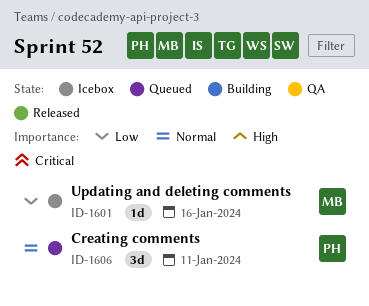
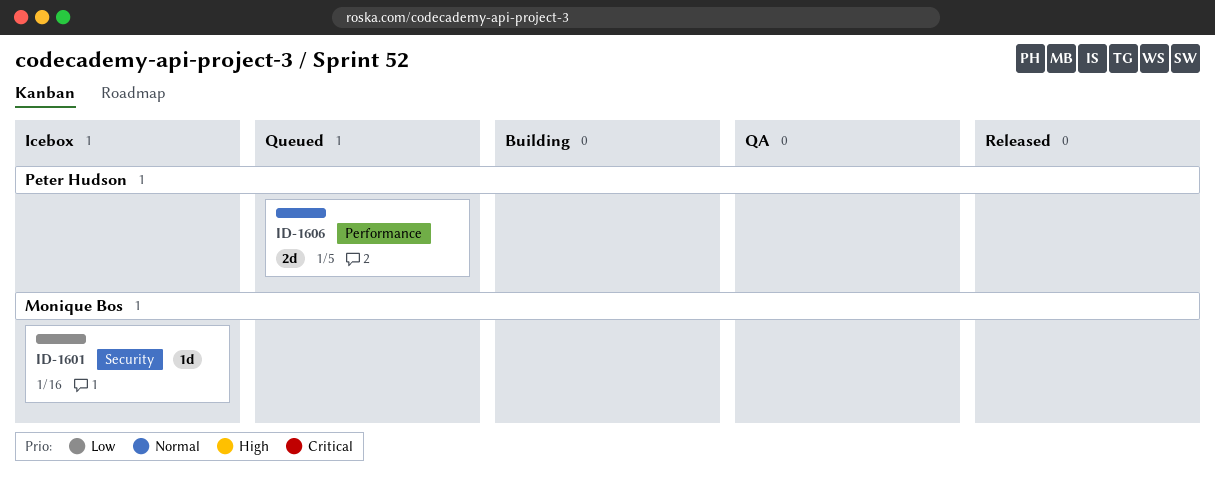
ID-1606, estimate: 3d -> 2d
ID-1606, due: Jan 11 -> Jan 5

